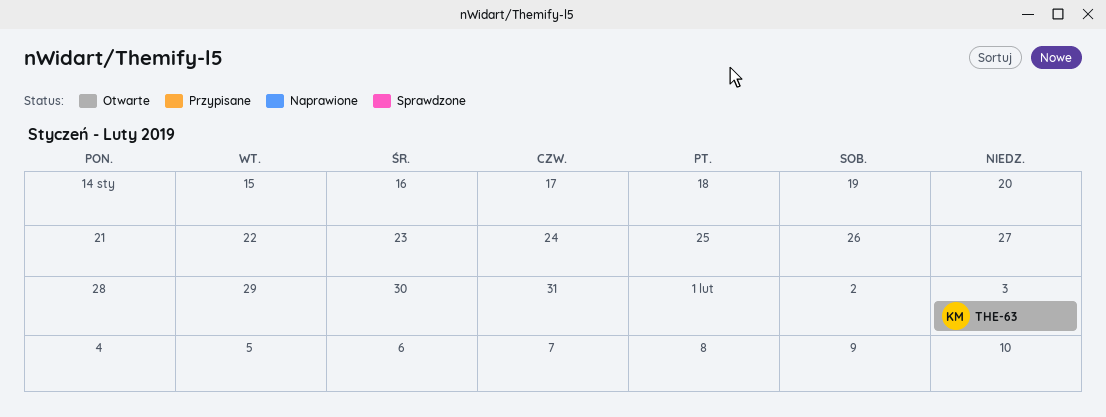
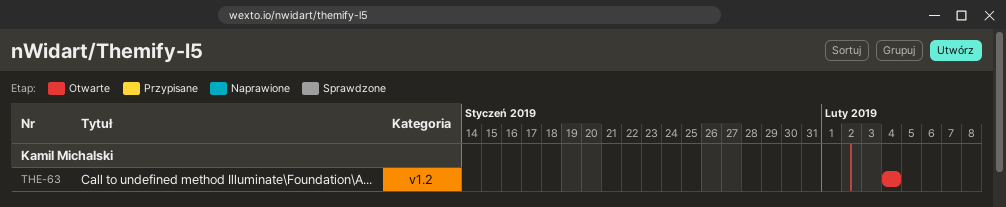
THE-63, start: Feb 3 -> Feb 4
THE-63, due: Feb 3 -> Feb 4

